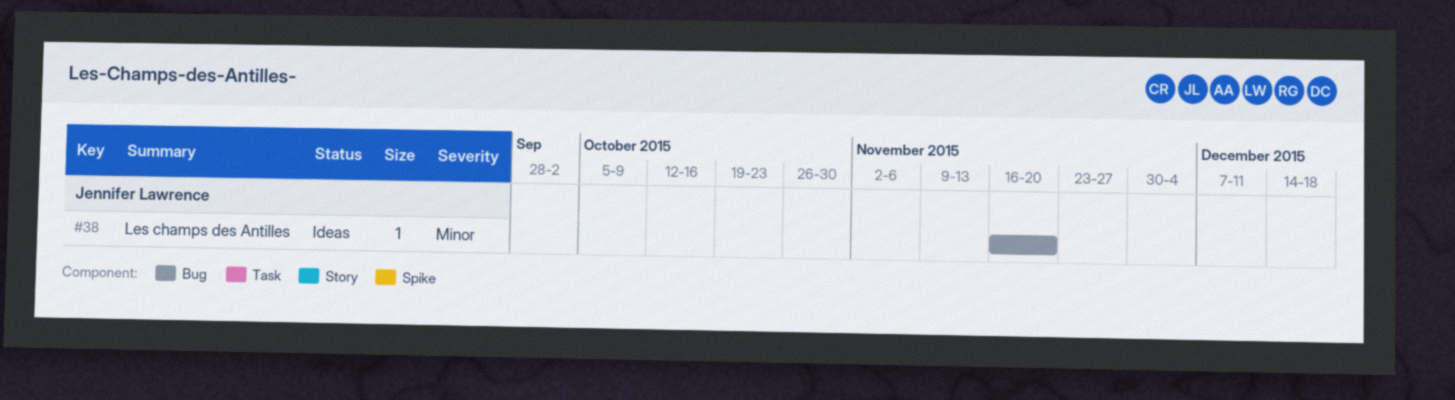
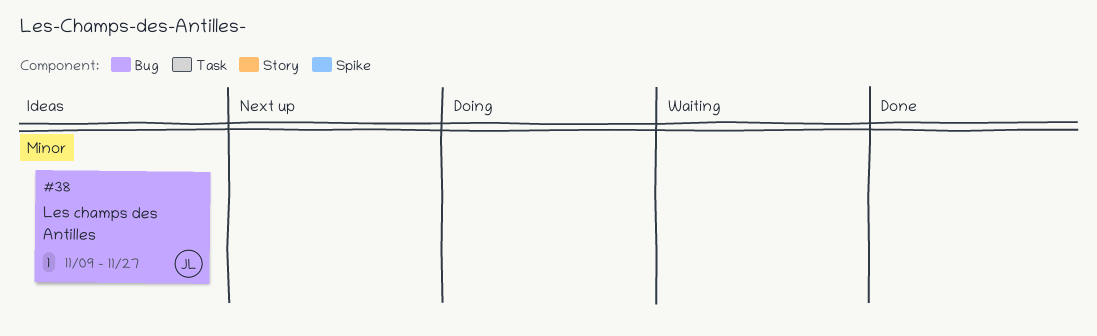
#38, start: Nov 16 -> Nov 9
#38, due: Nov 20 -> Nov 27

